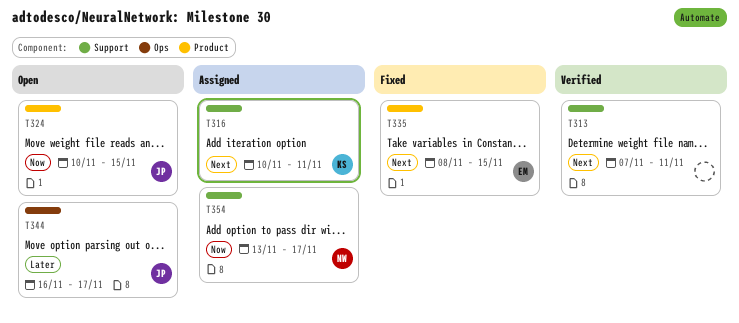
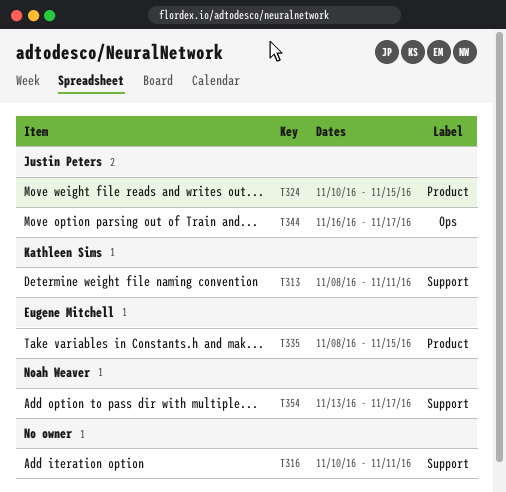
T313, owner: none -> Kathleen Sims
T313, start: Nov 7 -> Nov 8
T316, owner: Kathleen Sims -> none

